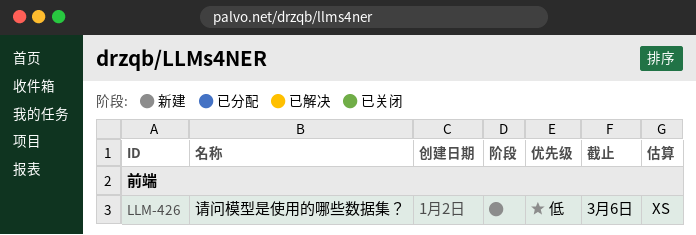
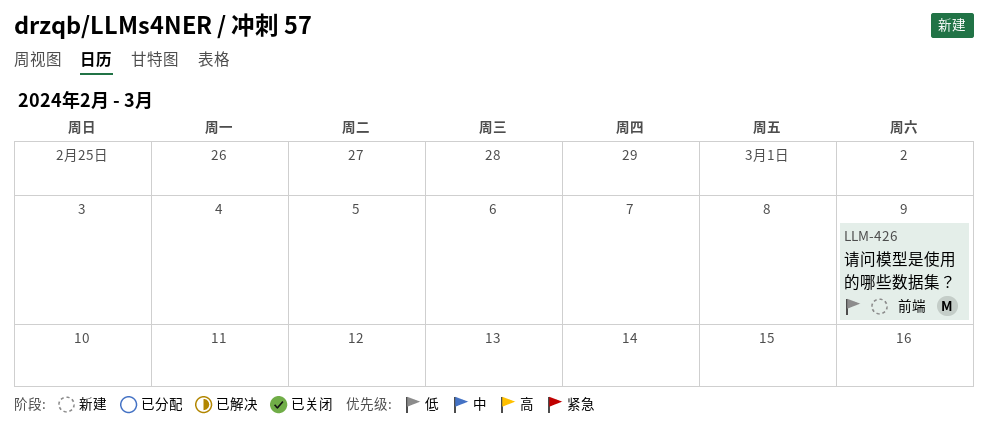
LLM-426, estimate: XS -> M
LLM-426, due: Mar 6 -> Mar 9

